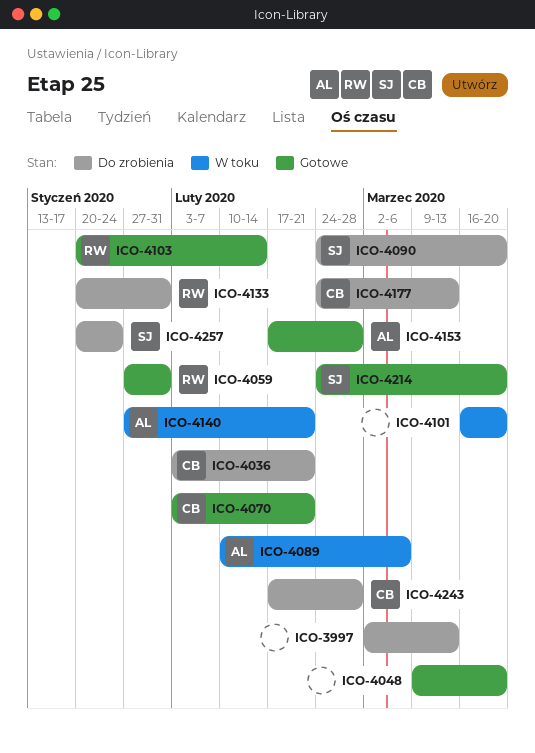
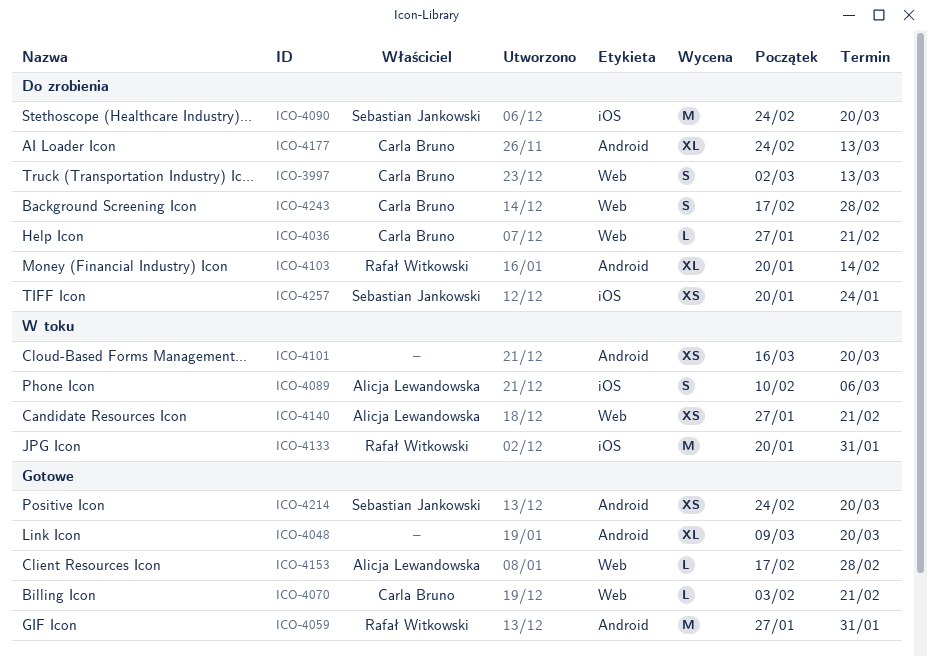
ICO-3997, owner: none -> Carla Bruno
ICO-4036, start: Feb 3 -> Jan 27
ICO-4103, status: Gotowe -> Do zrobienia
ICO-4133, status: Do zrobienia -> W toku

